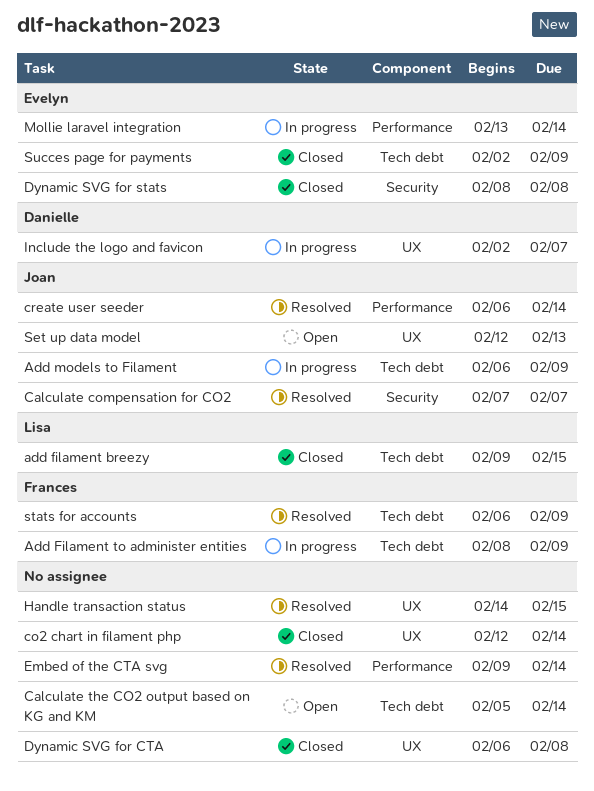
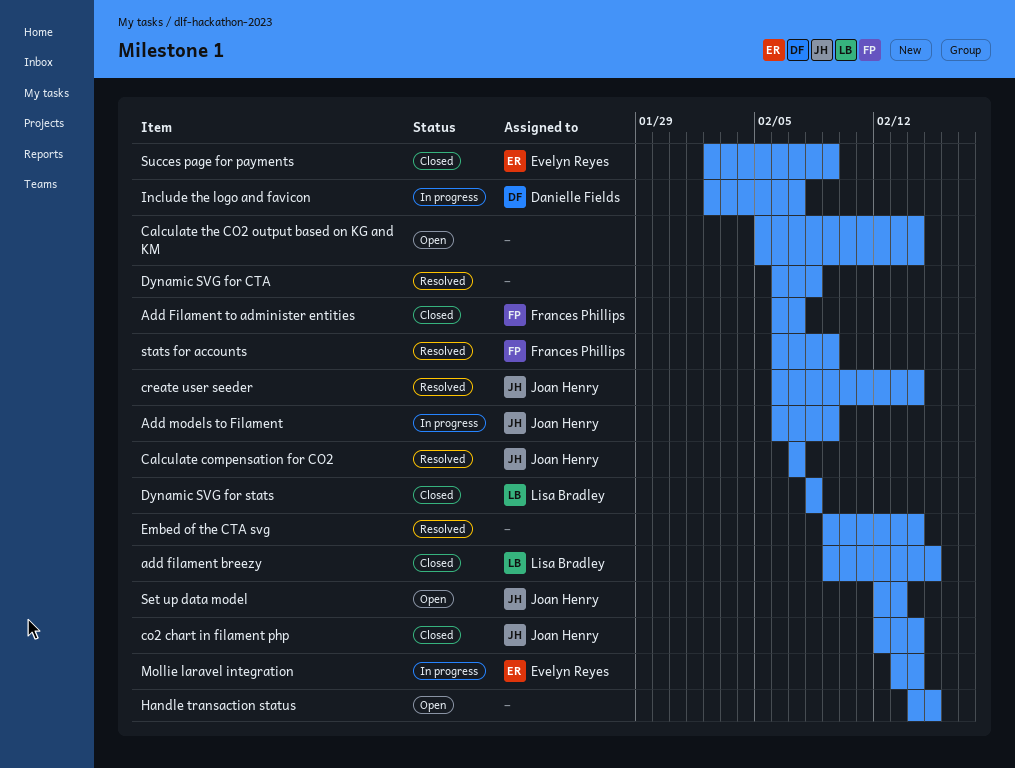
Add Filament to administer entities, status: In progress -> Closed
Add Filament to administer entities, start: Feb 8 -> Feb 6
Add Filament to administer entities, due: Feb 9 -> Feb 7
co2 chart in filament php, owner: none -> Joan Henry
Dynamic SVG for CTA, status: Closed -> Resolved
Dynamic SVG for stats, owner: Evelyn Reyes -> Lisa Bradley
Handle transaction status, status: Resolved -> Open

